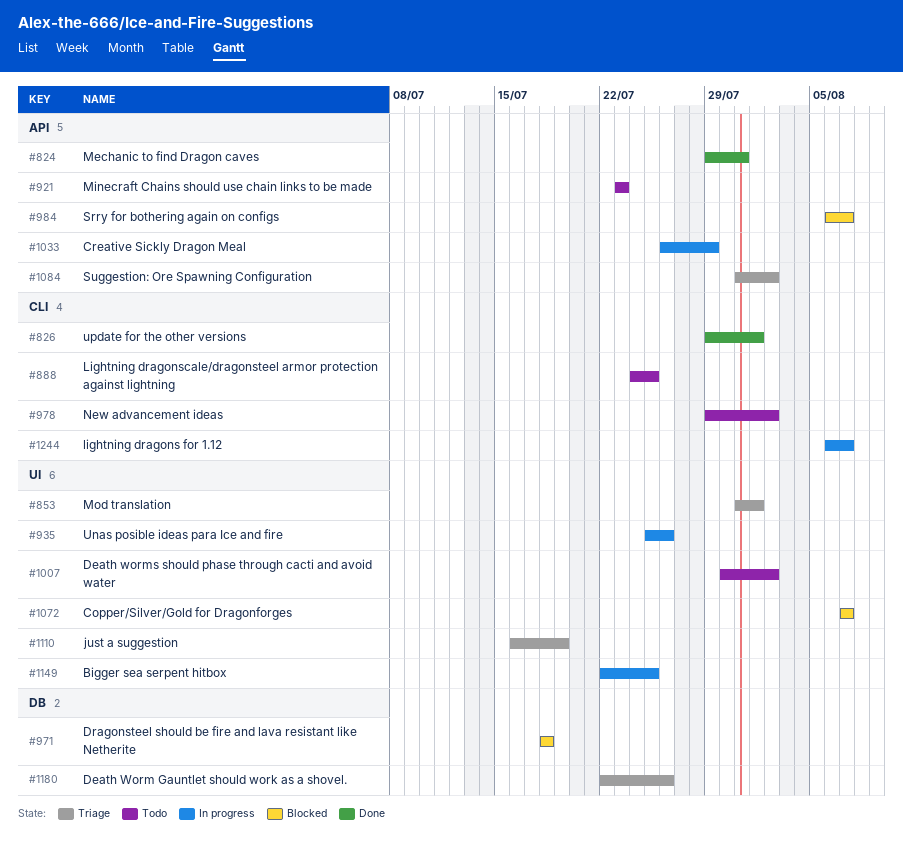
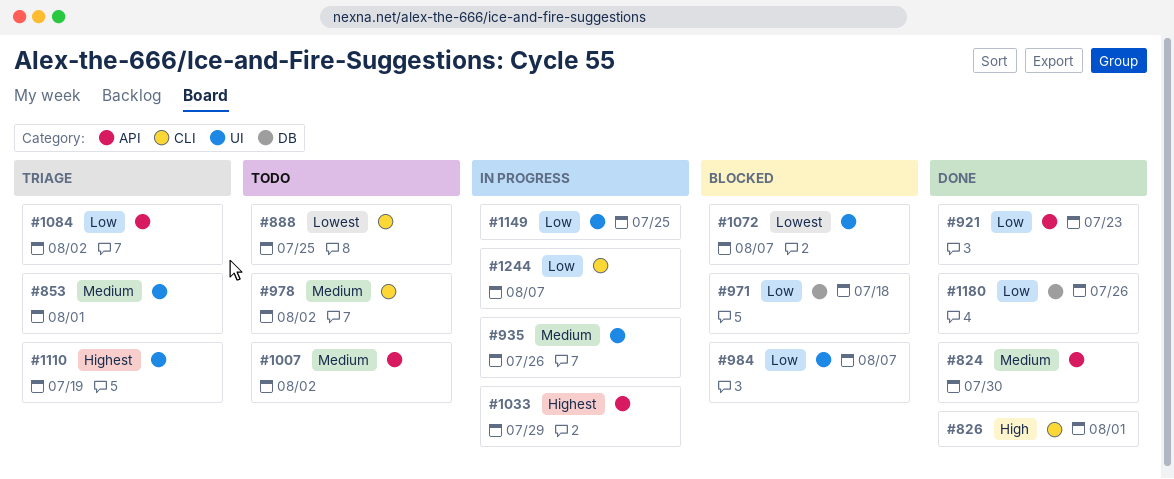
#824, due: Jul 31 -> Jul 30
#921, status: Todo -> Done
#984, label: API -> UI
#1007, label: UI -> API
#1180, status: Triage -> Done

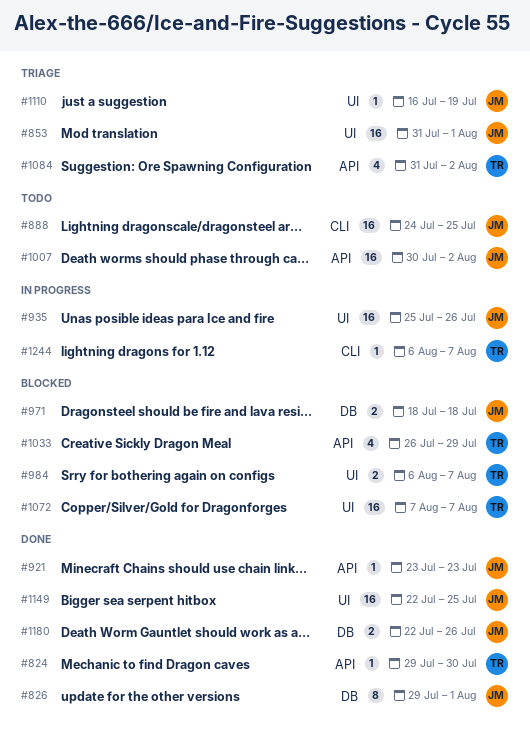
#826, label: CLI -> DB
#978: present -> none
#1033, status: In progress -> Blocked
#1149, status: In progress -> Done

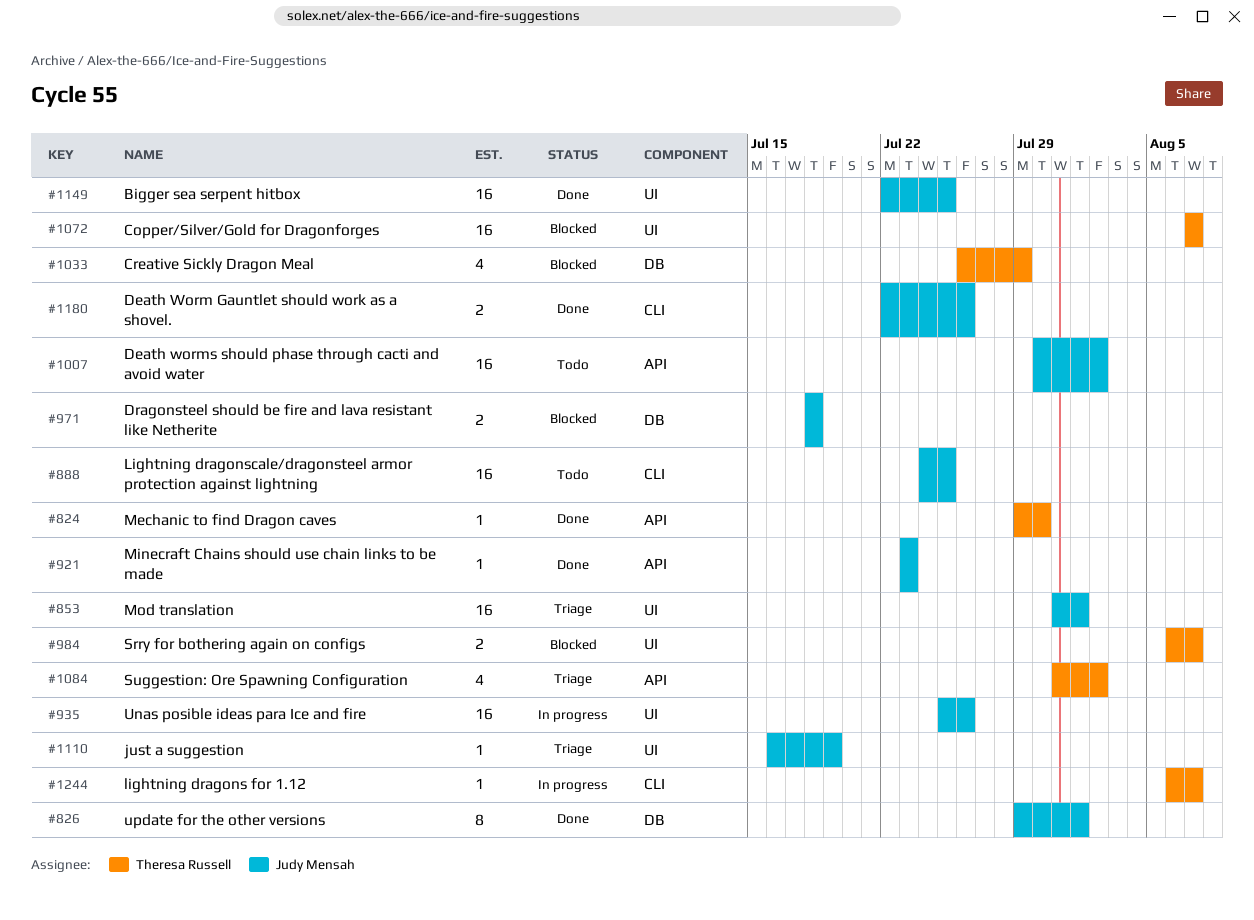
#1033, label: API -> DB
#1180, label: DB -> CLI

